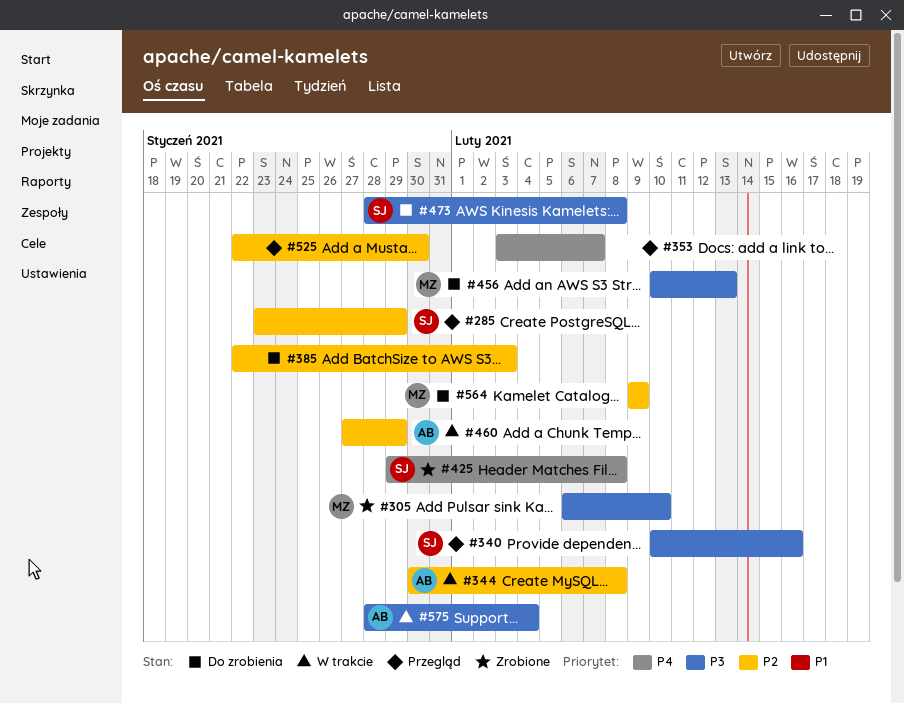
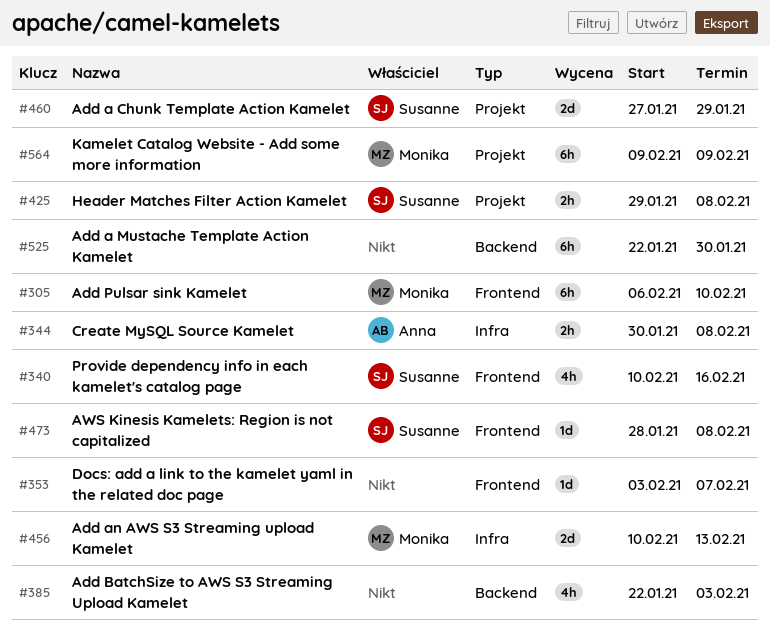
#285: present -> none
#460, owner: Anna -> Susanne
#575: present -> none

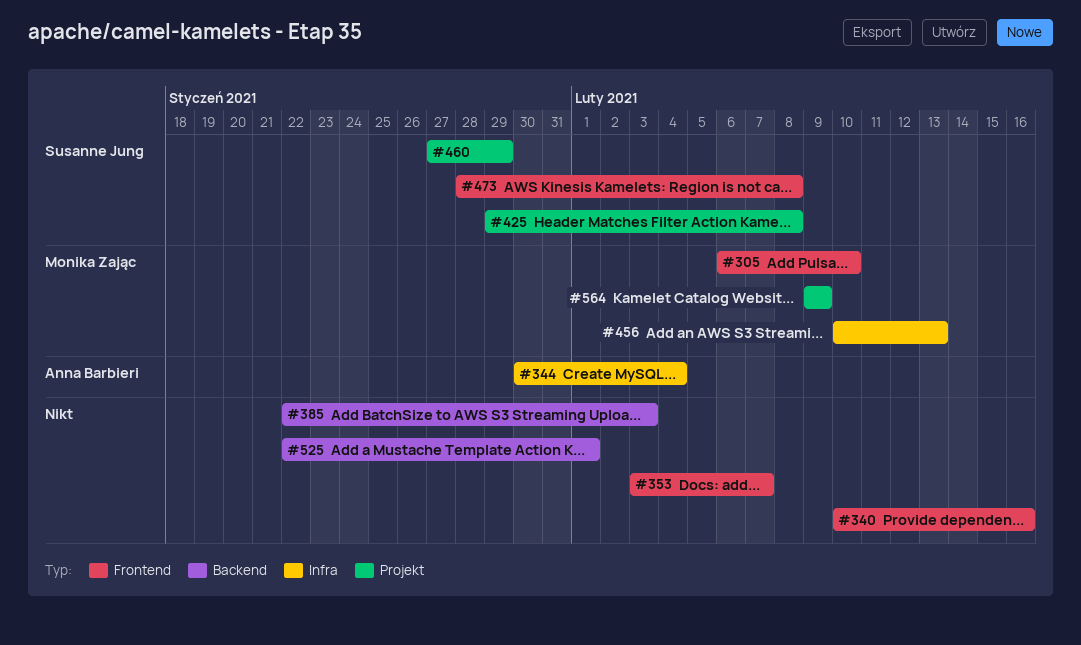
#340, owner: Susanne Jung -> none
#344, due: Feb 8 -> Feb 4
#525, due: Jan 30 -> Feb 1

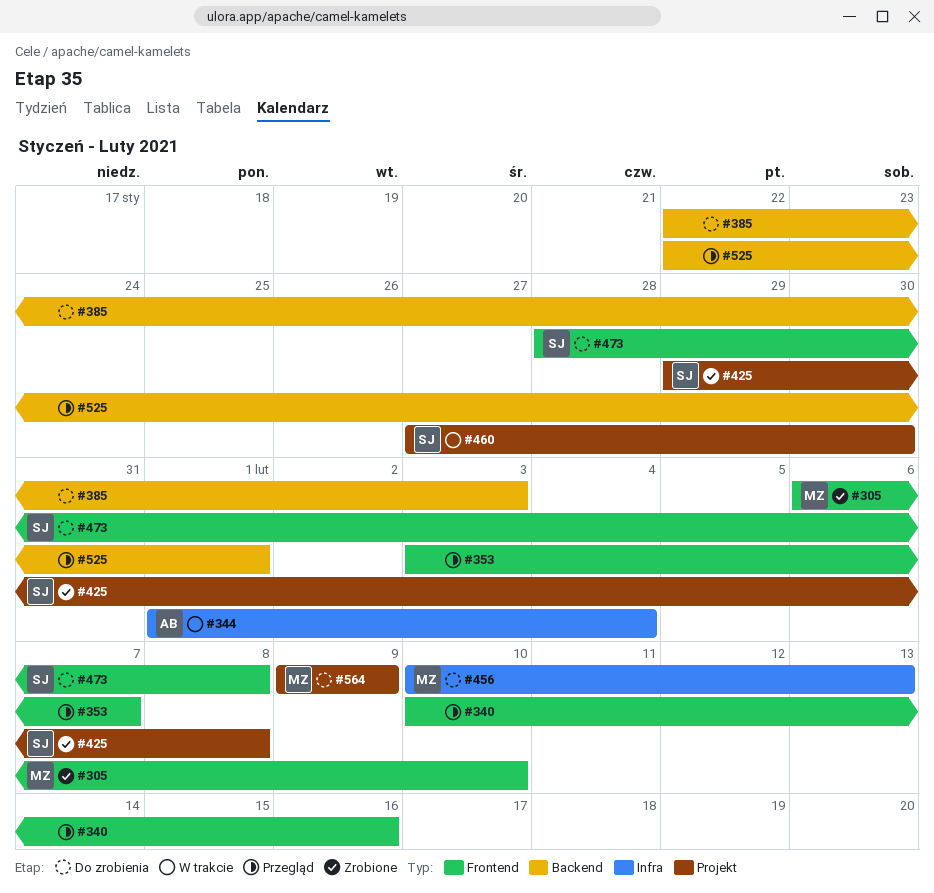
#344, start: Jan 30 -> Feb 1
#460, due: Jan 29 -> Jan 30

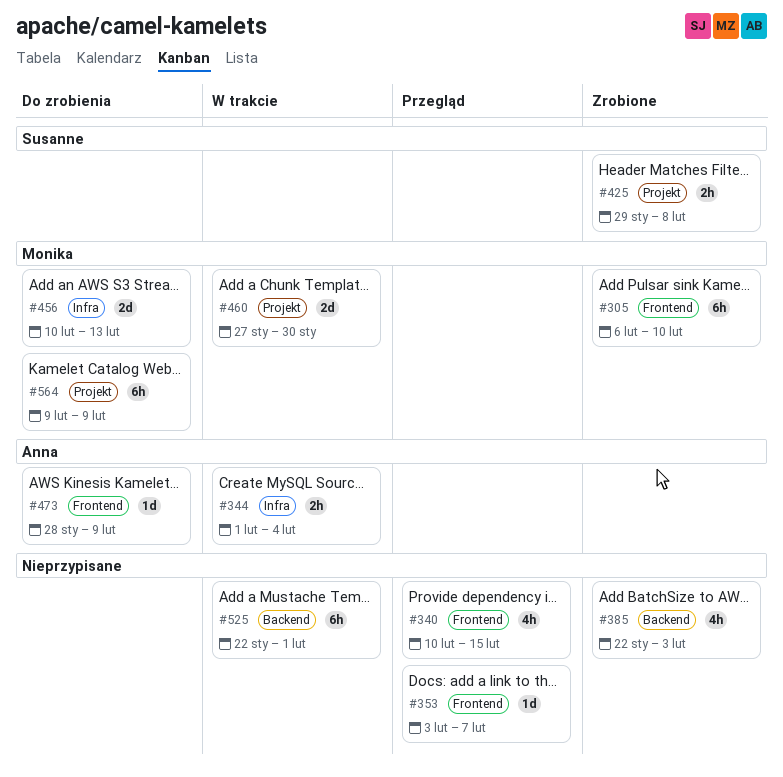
#340, due: Feb 16 -> Feb 15
#385, status: Do zrobienia -> Zrobione
#460, owner: Susanne -> Monika
#473, owner: Susanne -> Anna
#473, due: Feb 8 -> Feb 9
#525, status: Przegląd -> W trakcie

